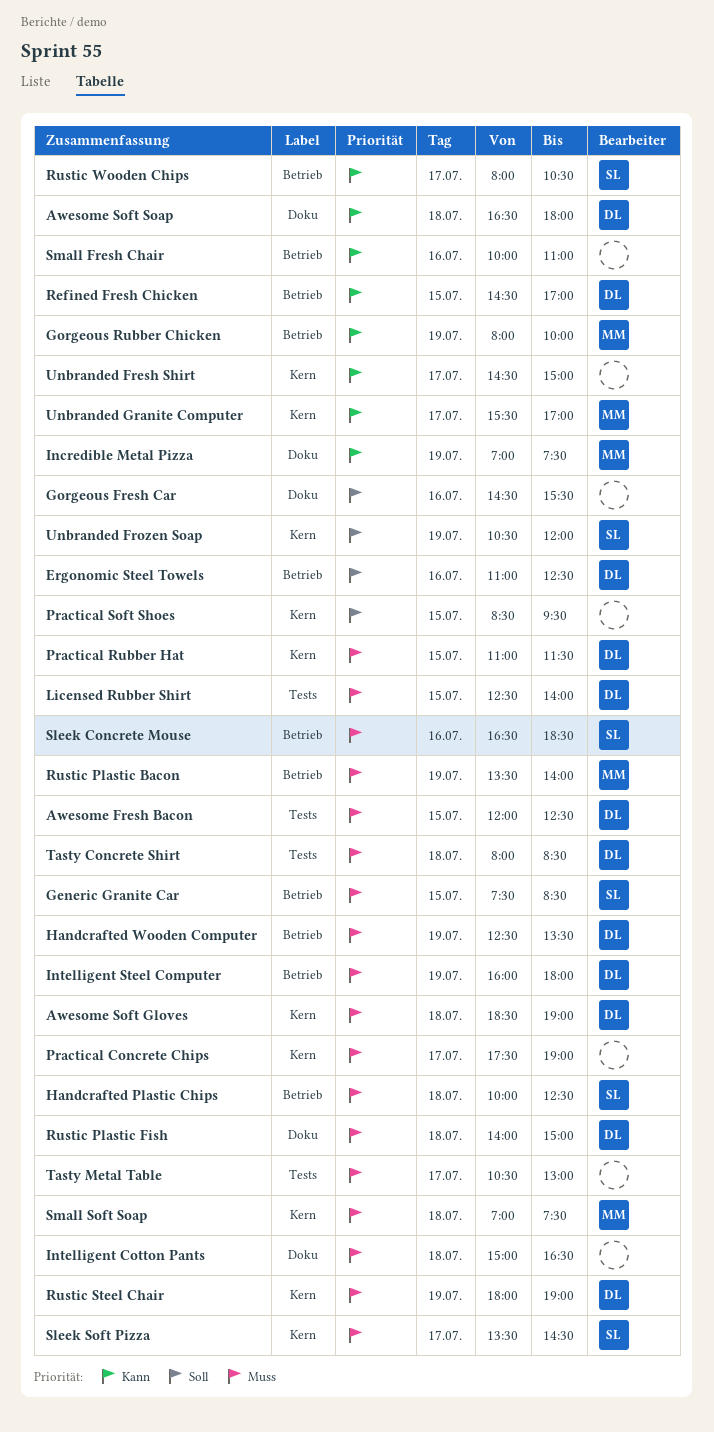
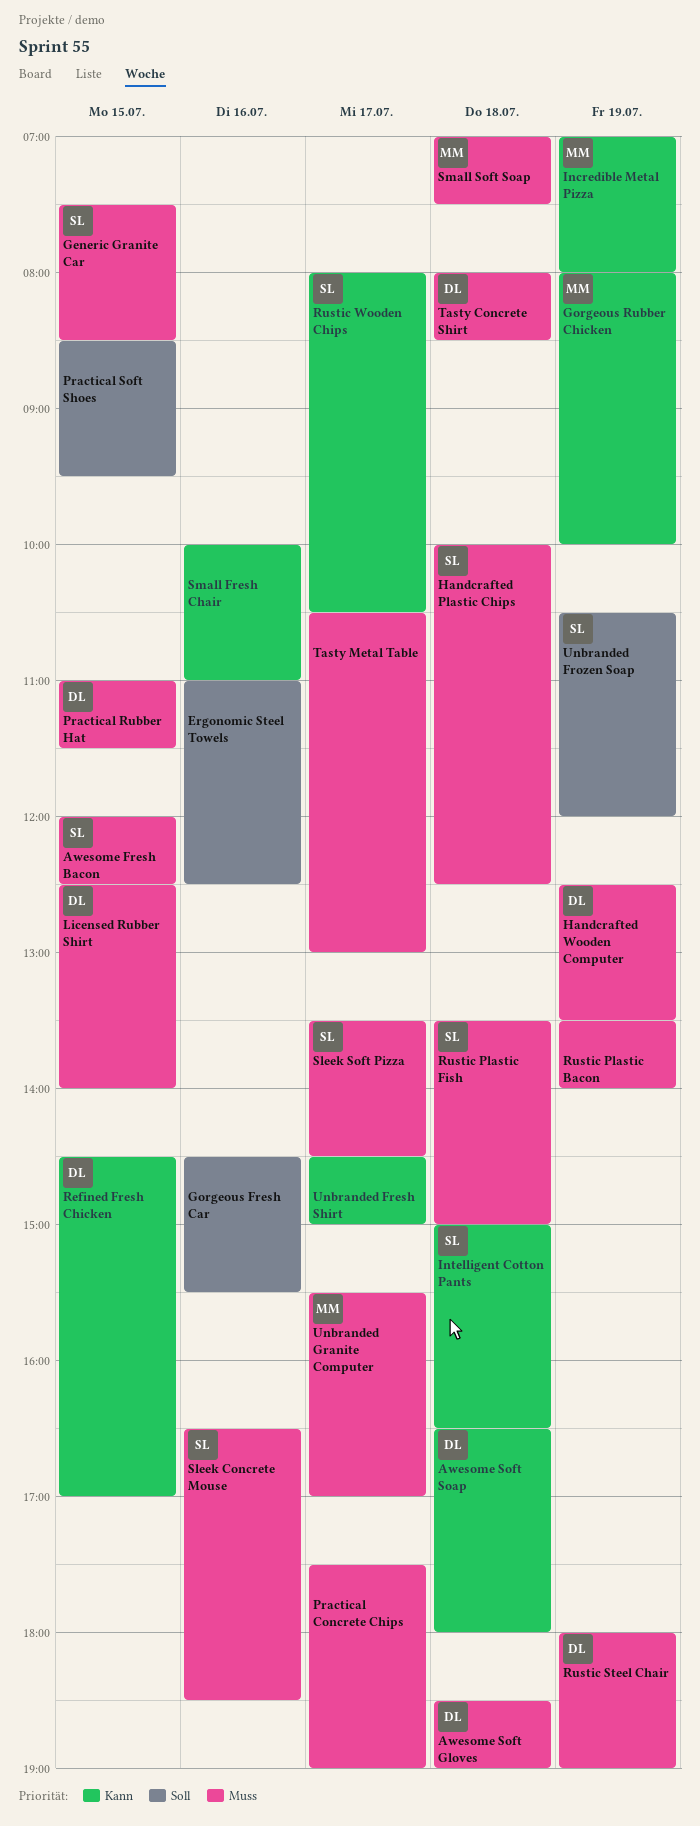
Awesome Fresh Bacon, owner: DL -> SL
Ergonomic Steel Towels, owner: DL -> none
Incredible Metal Pizza, ends: 07:30 -> 08:00
Intelligent Cotton Pants, owner: none -> SL
Intelligent Cotton Pants, priority: Muss -> Kann
Intelligent Steel Computer: present -> none
Rustic Plastic Bacon, owner: MM -> none
Rustic Plastic Fish, owner: DL -> SL
Rustic Plastic Fish, begins: 14:00 -> 13:30
Unbranded Granite Computer, priority: Kann -> Muss

